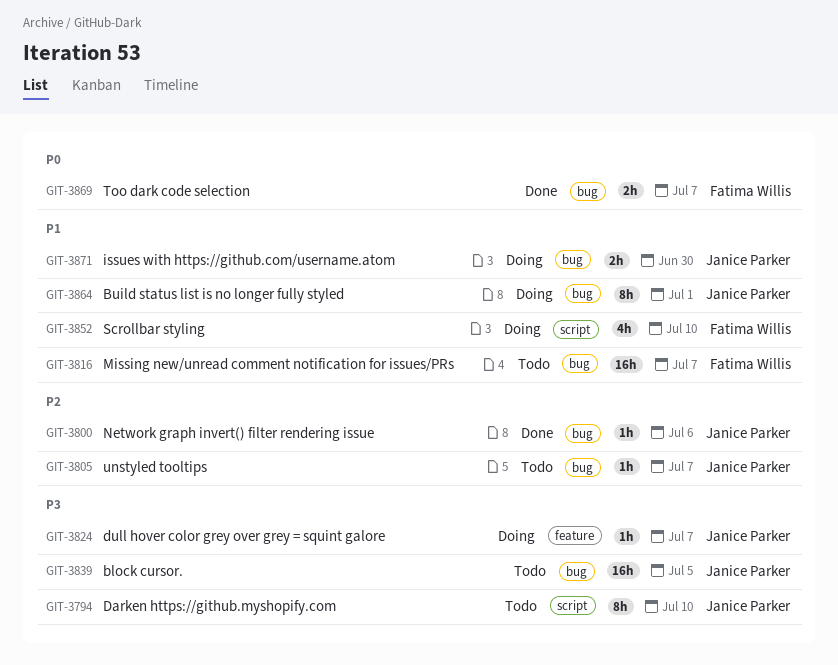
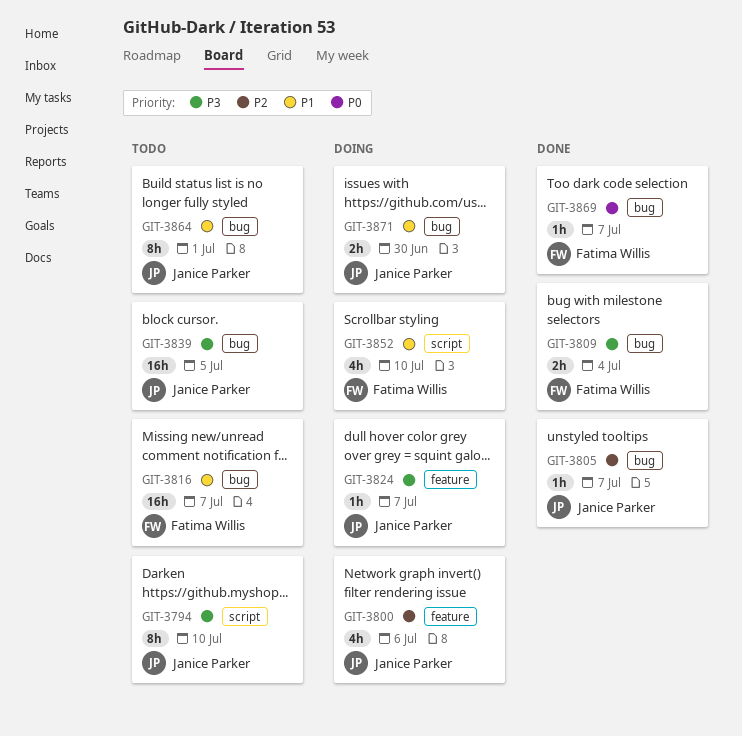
GIT-3800, status: Done -> Doing
GIT-3800, label: bug -> feature
GIT-3800, estimate: 1h -> 4h
GIT-3805, status: Todo -> Done
GIT-3809: none -> present
GIT-3864, status: Doing -> Todo
GIT-3869, estimate: 2h -> 1h

